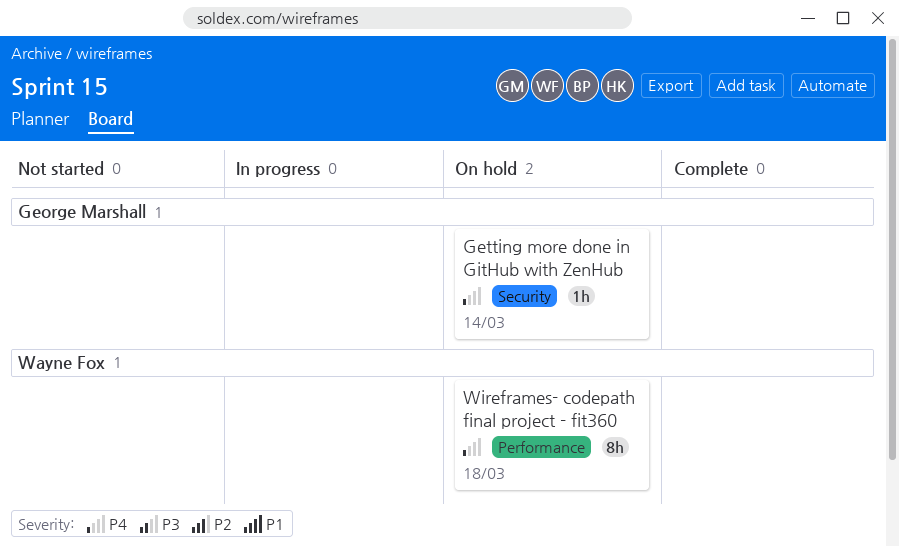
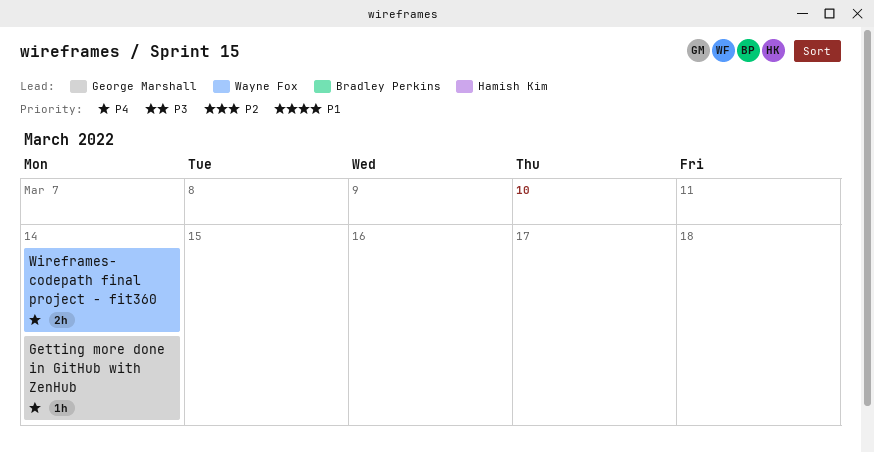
Wireframes- codepath final project - fit360, estimate: 8h -> 2h
Wireframes- codepath final project - fit360, due: Mar 18 -> Mar 14

